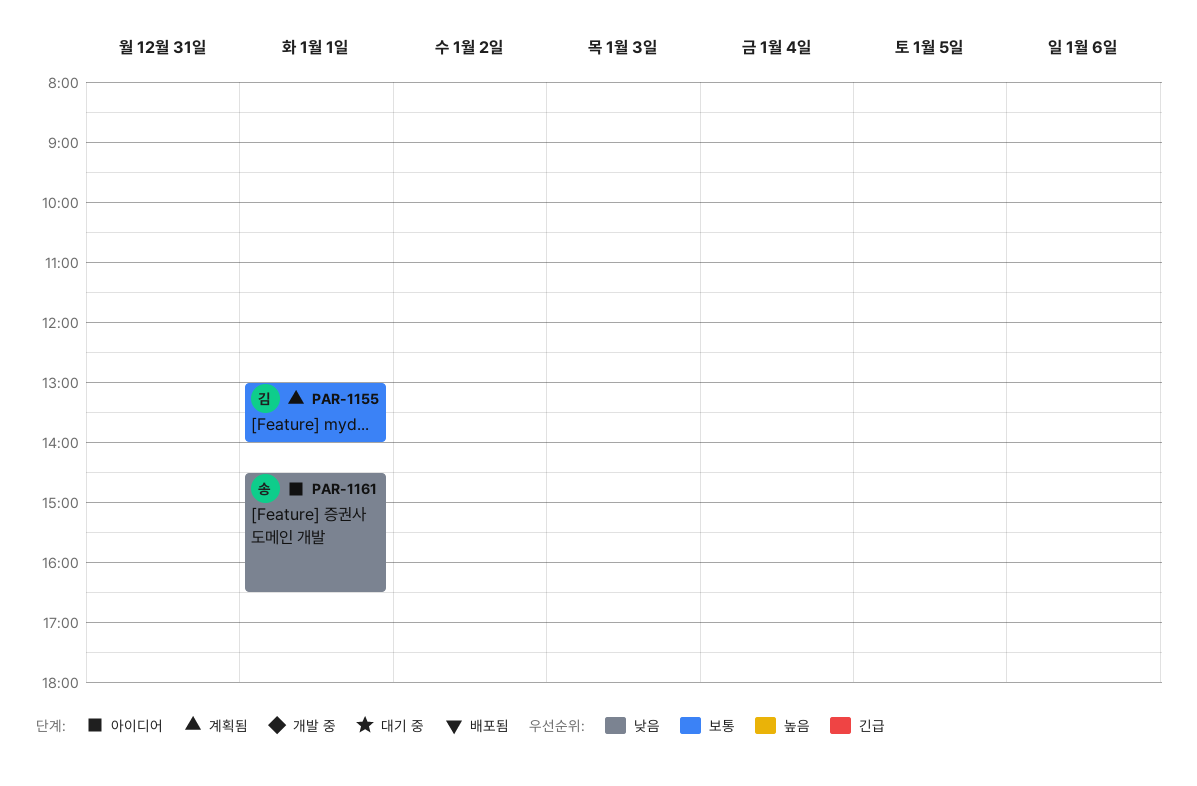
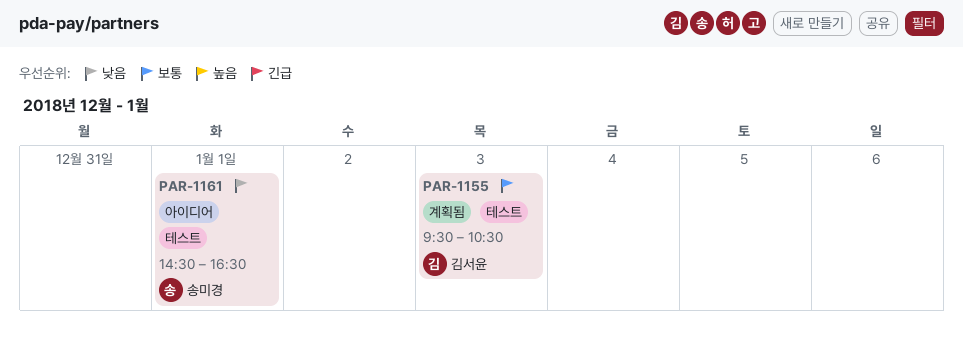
PAR-1155, day: Jan 1 -> Jan 3
PAR-1155, begins: 13:00 -> 09:30
PAR-1155, ends: 14:00 -> 10:30

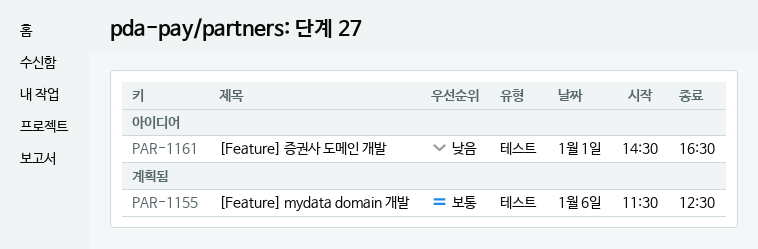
PAR-1155, day: Jan 3 -> Jan 6
PAR-1155, begins: 09:30 -> 11:30
PAR-1155, ends: 10:30 -> 12:30

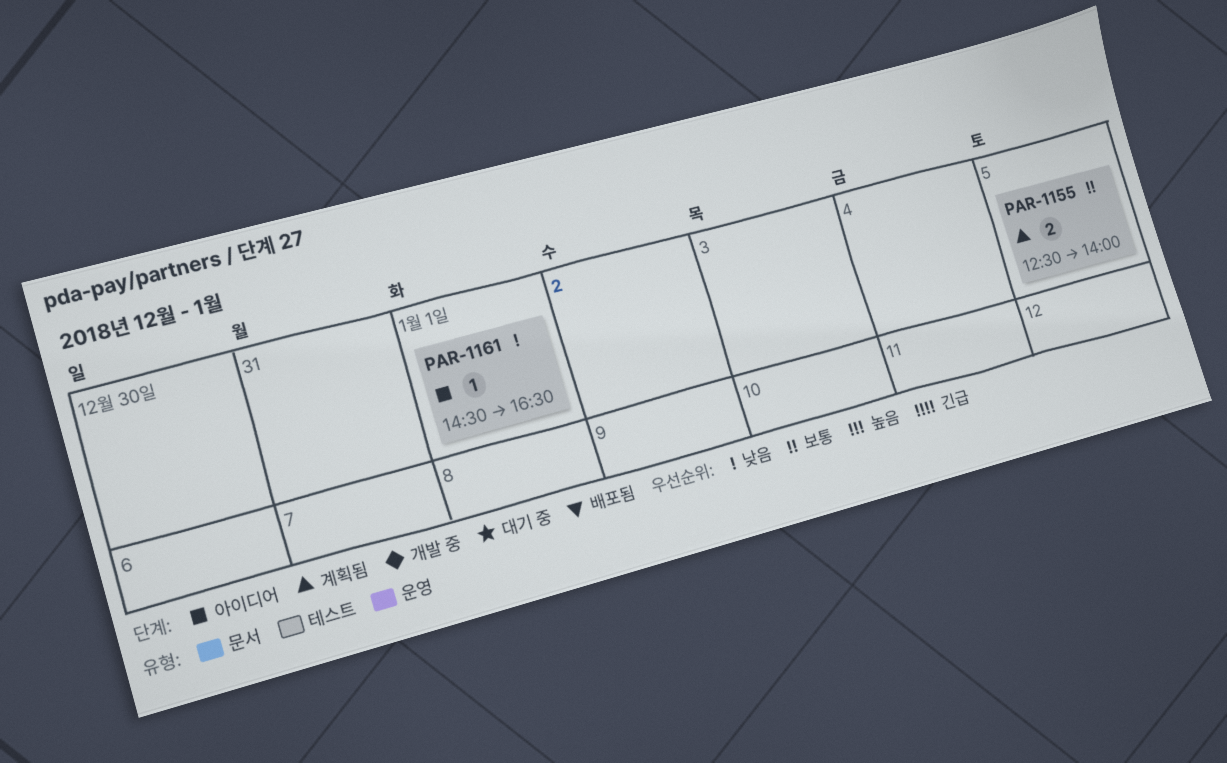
PAR-1155, day: Jan 6 -> Jan 5
PAR-1155, begins: 11:30 -> 12:30
PAR-1155, ends: 12:30 -> 14:00

